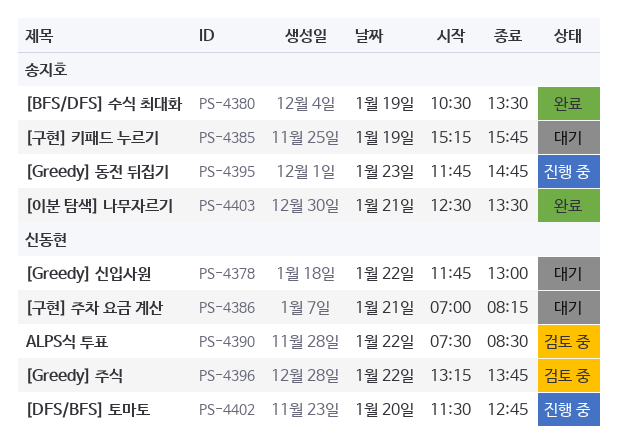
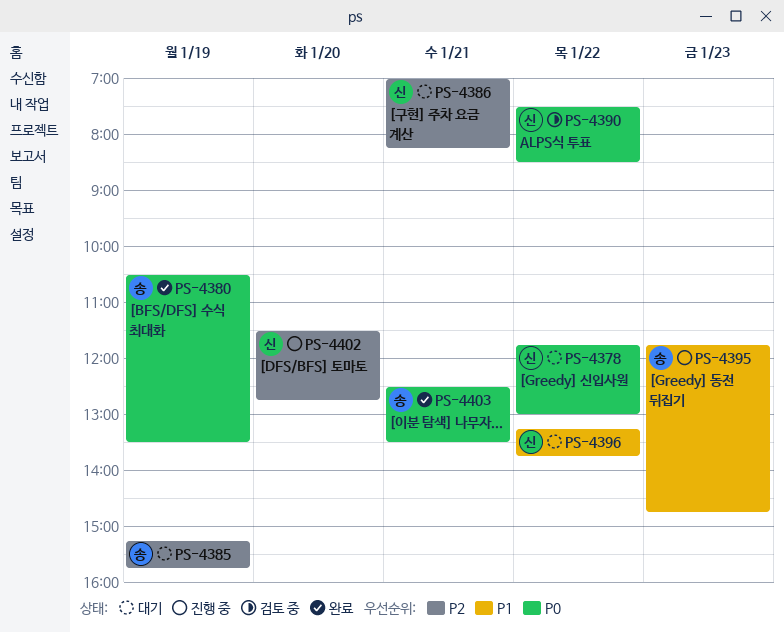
PS-4396, status: 검토 중 -> 대기

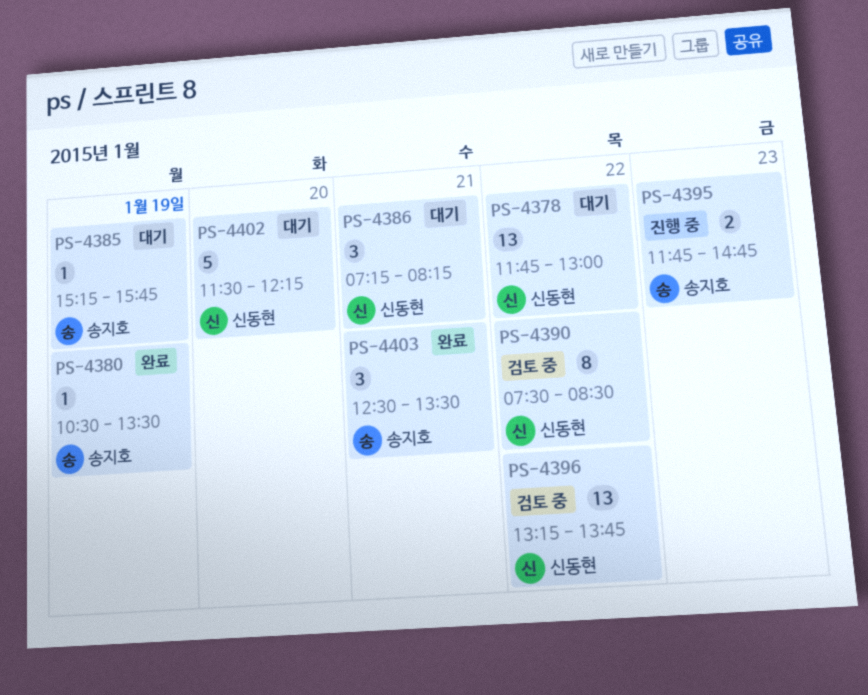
PS-4386, begins: 07:00 -> 07:15
PS-4396, status: 대기 -> 검토 중
PS-4402, status: 진행 중 -> 대기
PS-4402, ends: 12:45 -> 12:15

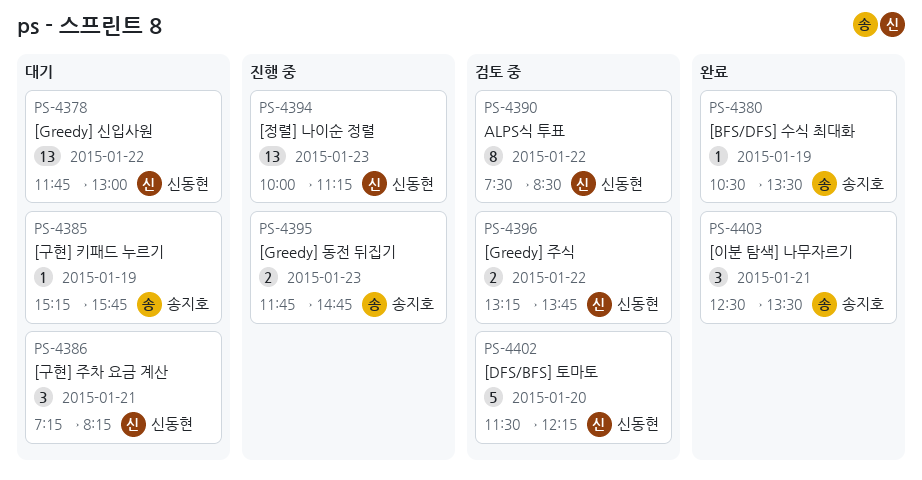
PS-4394: none -> present
PS-4396, estimate: 13 -> 2
PS-4402, status: 대기 -> 검토 중

